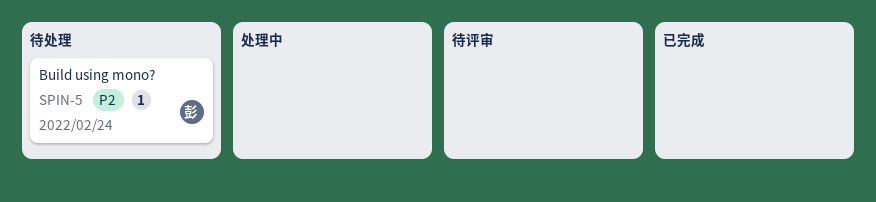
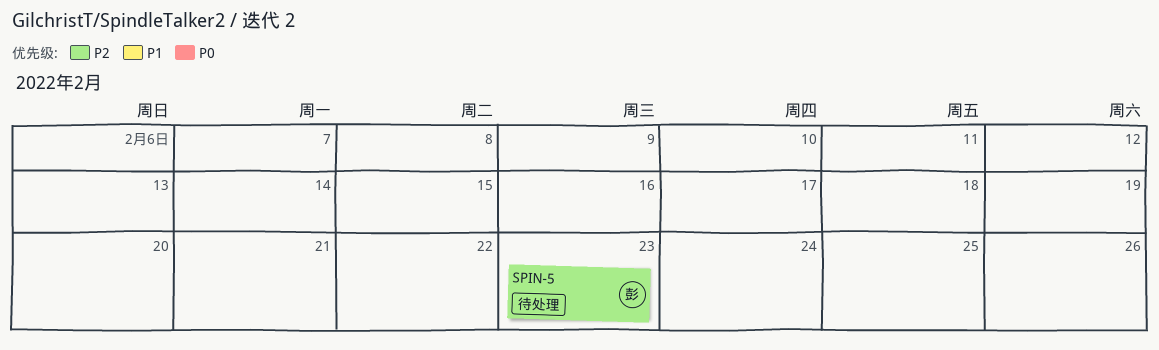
SPIN-5, due: Feb 24 -> Feb 23

